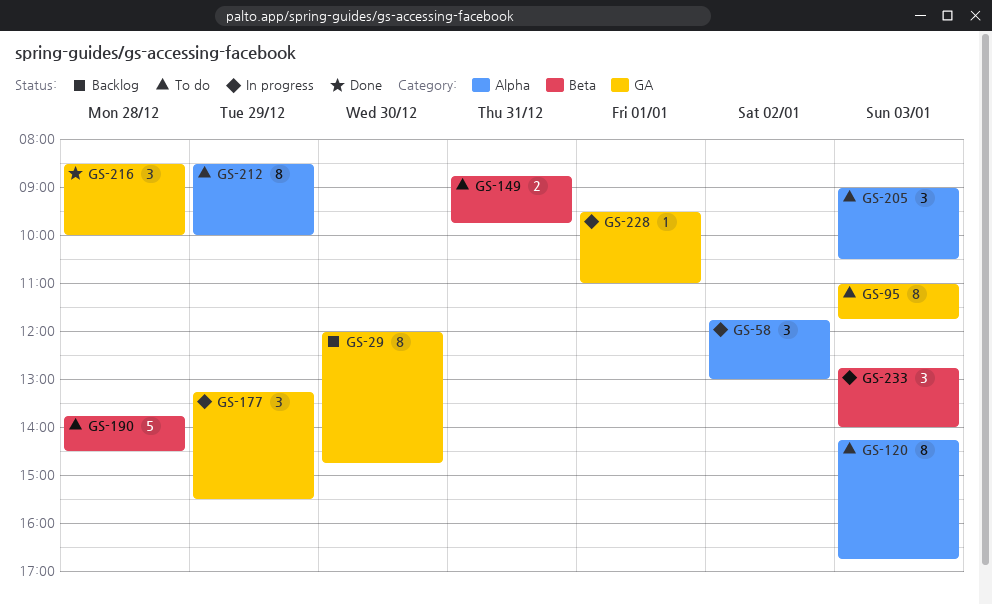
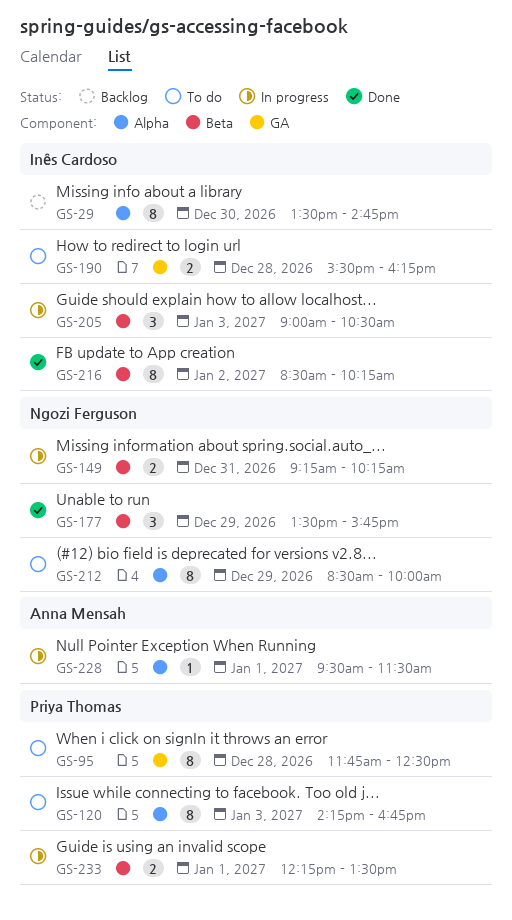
GS-29, label: GA -> Alpha
GS-29, begins: 12:00 -> 13:30
GS-58: present -> none
GS-95, day: Jan 3 -> Dec 28
GS-95, begins: 11:00 -> 11:45
GS-95, ends: 11:45 -> 12:30
GS-149, status: To do -> In progress
GS-149, begins: 08:45 -> 09:15
GS-149, ends: 09:45 -> 10:15
GS-177, status: In progress -> Done
GS-177, label: GA -> Beta
GS-177, begins: 13:15 -> 13:30
GS-177, ends: 15:30 -> 15:45
GS-190, label: Beta -> GA
GS-190, estimate: 5 -> 2
GS-190, begins: 13:45 -> 15:30
GS-190, ends: 14:30 -> 16:15
GS-205, status: To do -> In progress
GS-205, label: Alpha -> Beta
GS-216, label: GA -> Beta
GS-216, estimate: 3 -> 8
GS-216, day: Dec 28 -> Jan 2
GS-216, ends: 10:00 -> 10:15
GS-228, label: GA -> Alpha
GS-228, ends: 11:00 -> 11:30
GS-233, estimate: 3 -> 2
GS-233, day: Jan 3 -> Jan 1
GS-233, begins: 12:45 -> 12:15
GS-233, ends: 14:00 -> 13:30

